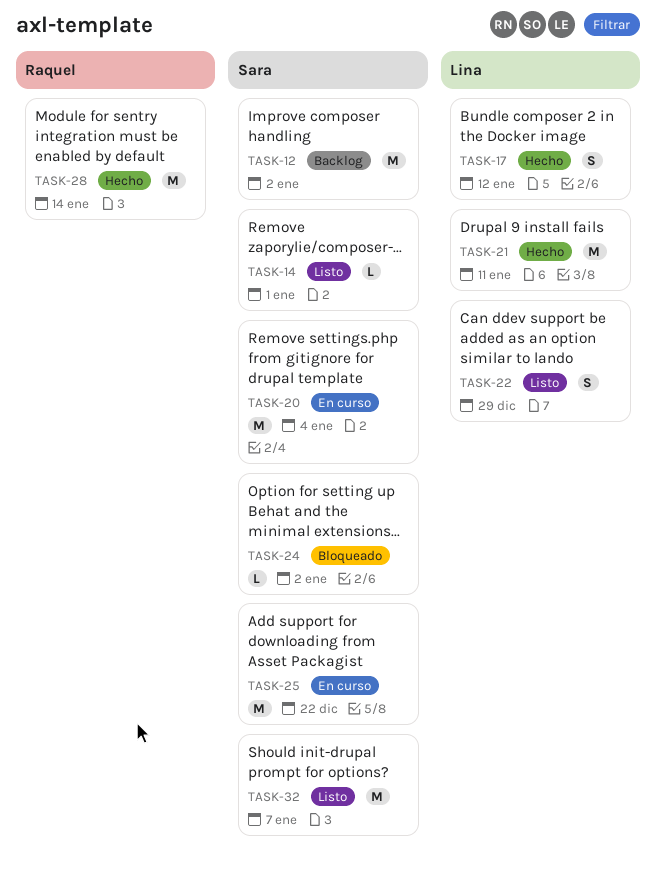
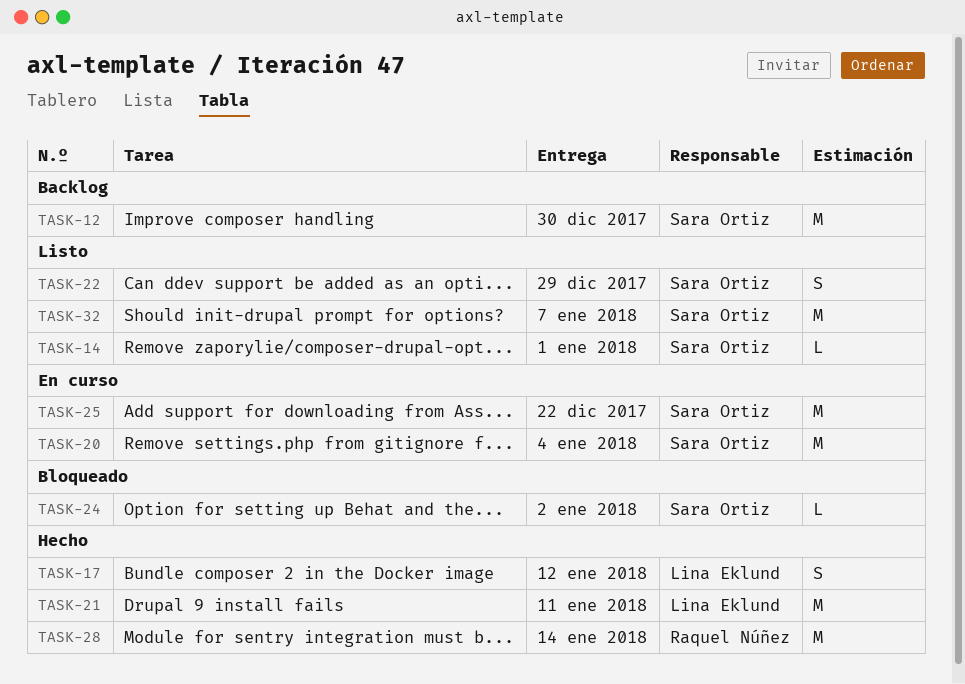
TASK-12, due: Jan 2 -> Dec 30
TASK-22, owner: Lina Eklund -> Sara Ortiz

